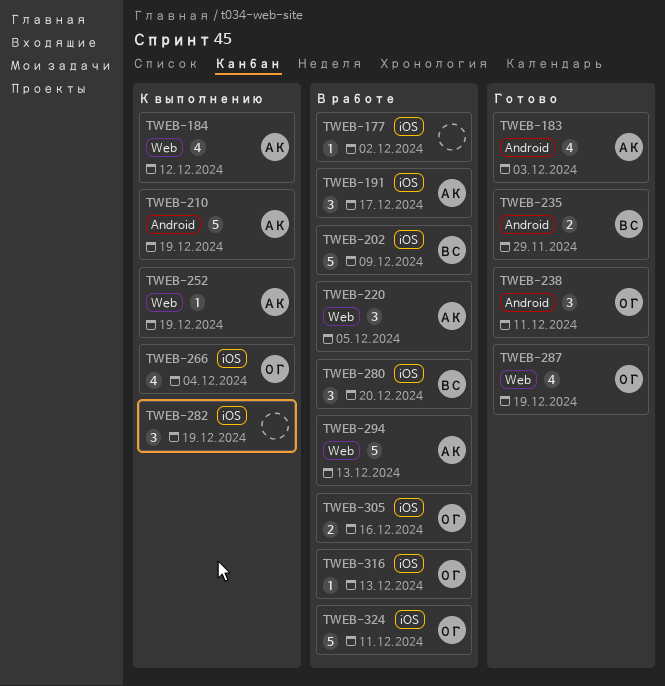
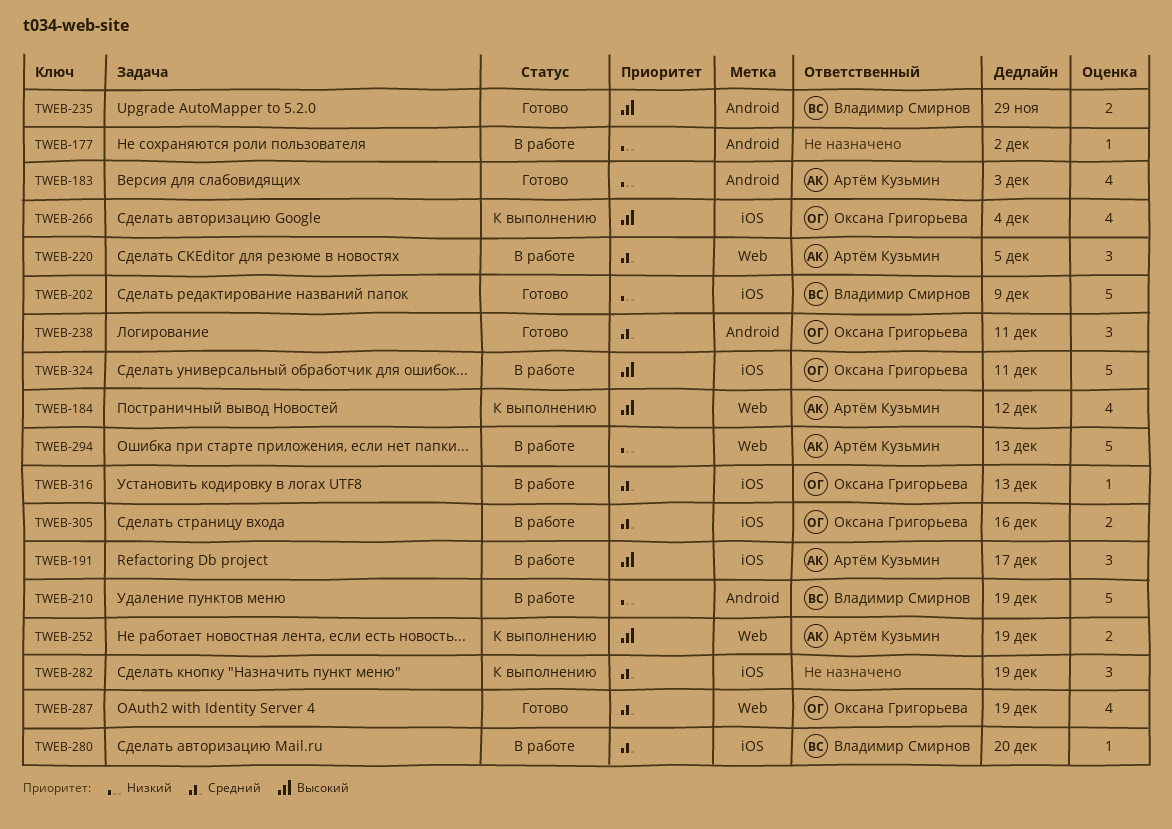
TWEB-177, label: iOS -> Android
TWEB-202, status: В работе -> Готово
TWEB-210, status: К выполнению -> В работе
TWEB-210, owner: Артём Кузьмин -> Владимир Смирнов
TWEB-252, estimate: 1 -> 2
TWEB-280, estimate: 3 -> 1

